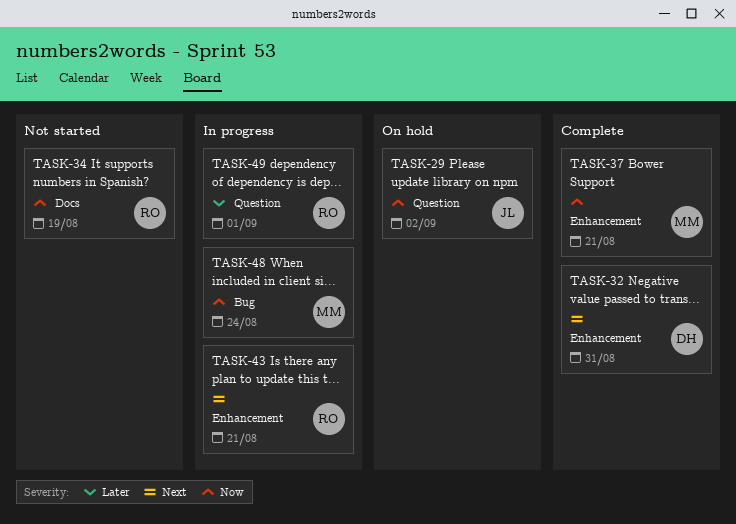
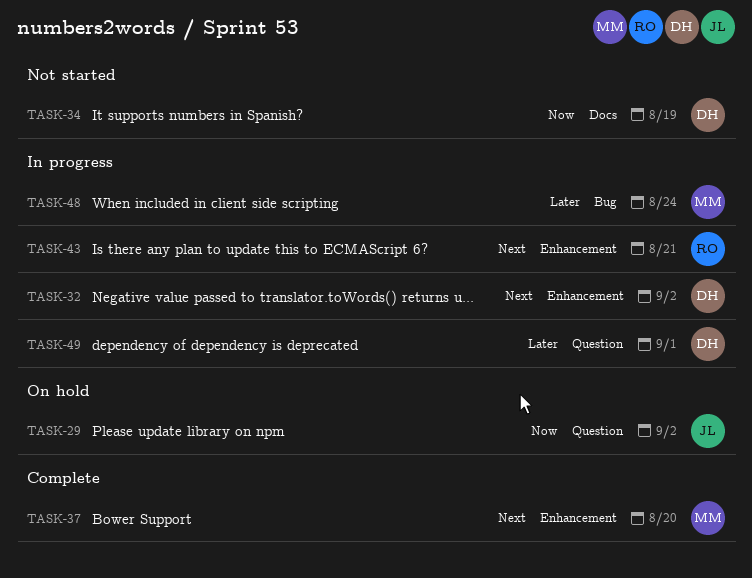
TASK-32, status: Complete -> In progress
TASK-32, due: Aug 31 -> Sep 2
TASK-34, owner: RO -> DH
TASK-37, priority: Now -> Next
TASK-37, due: Aug 21 -> Aug 20
TASK-48, priority: Now -> Later
TASK-49, owner: RO -> DH

